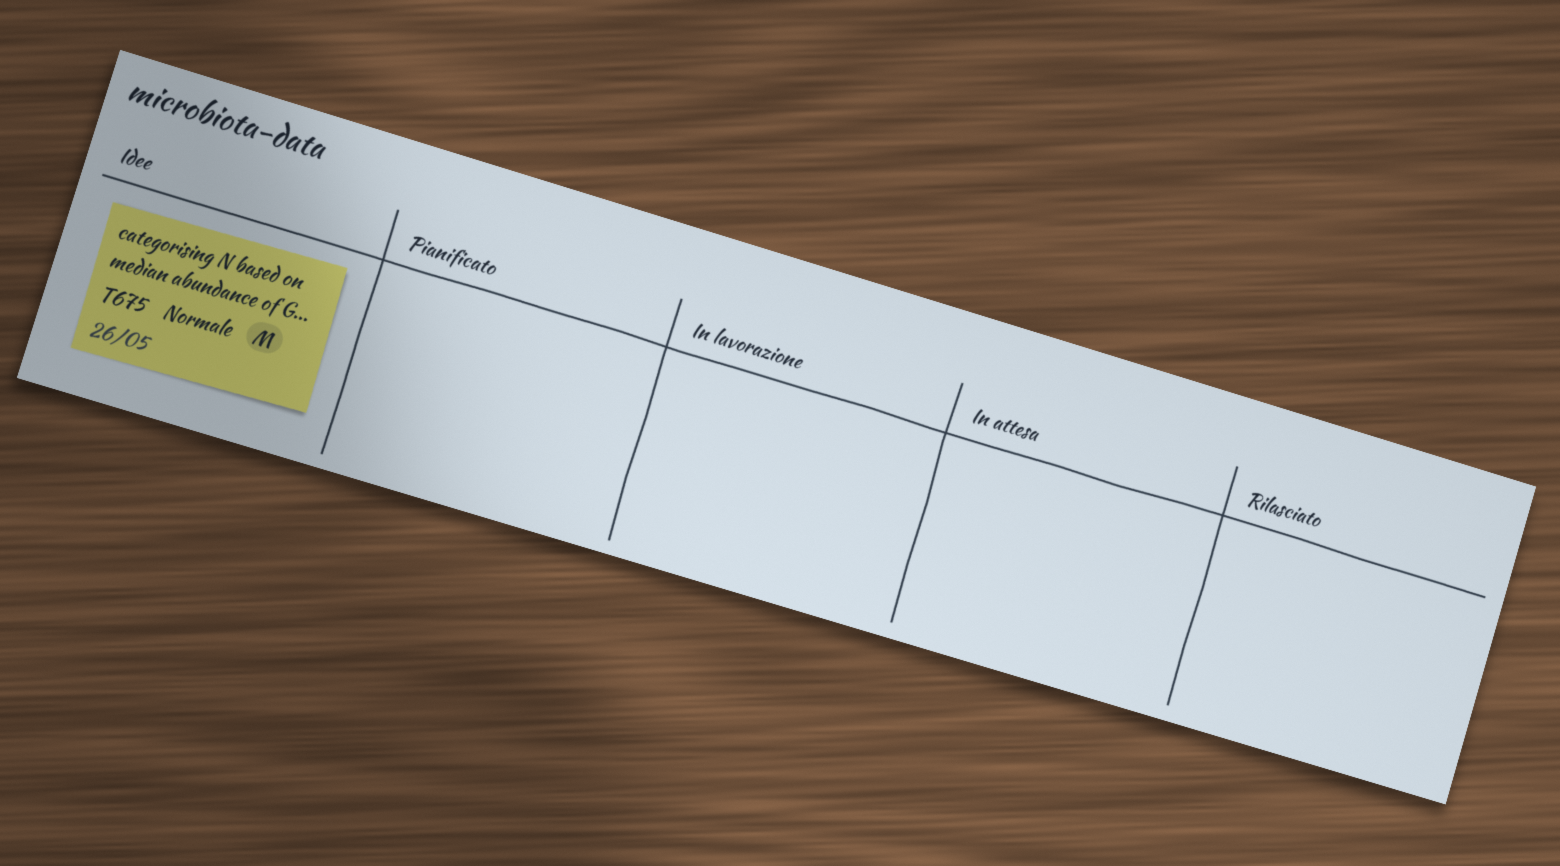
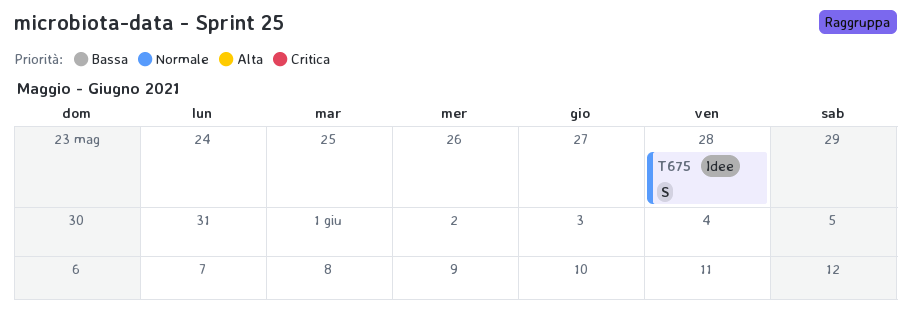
T675, estimate: M -> S
T675, due: May 26 -> May 28

